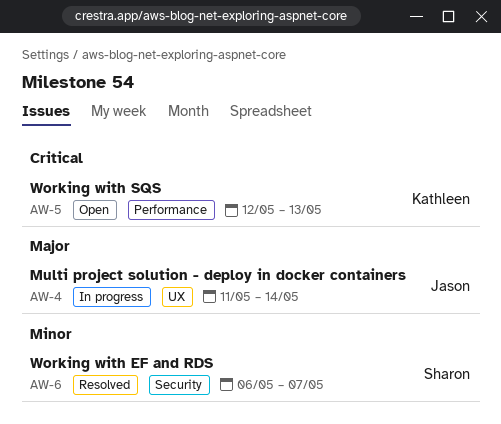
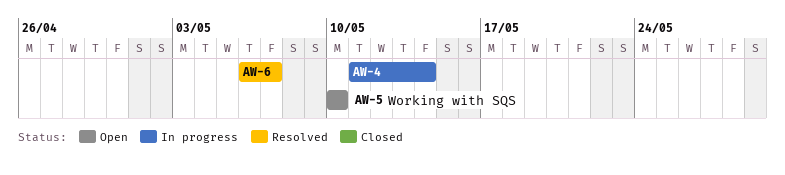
AW-5, start: May 12 -> May 10
AW-5, due: May 13 -> May 10

